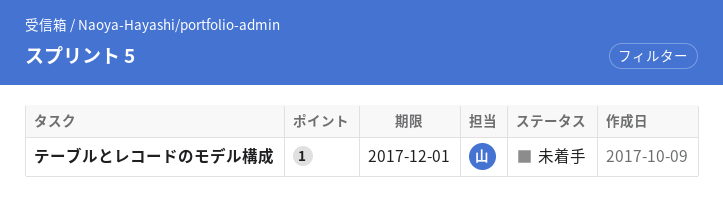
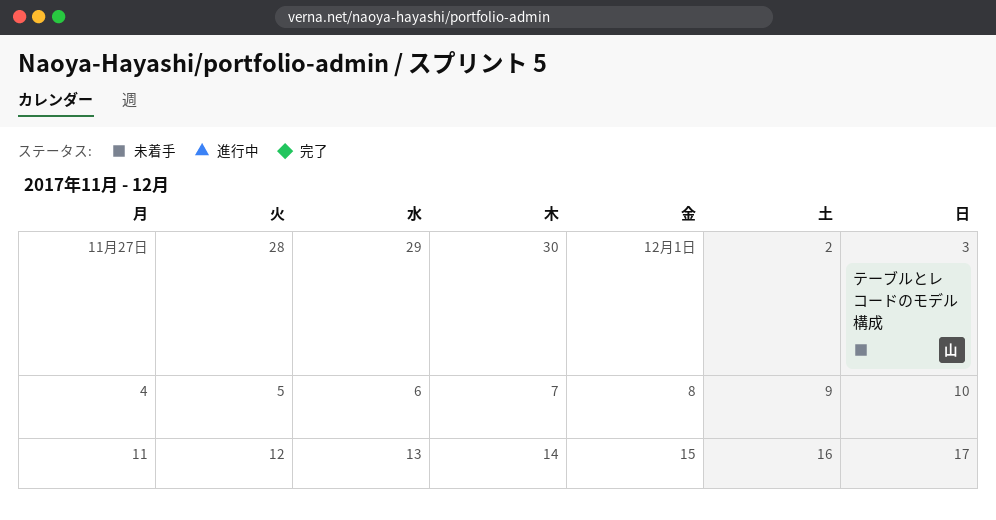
テーブルとレコードのモデル構成, due: Dec 1 -> Dec 3

